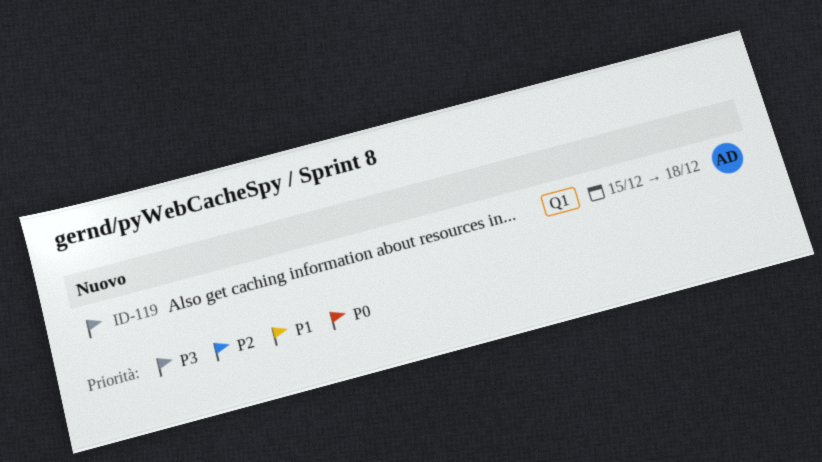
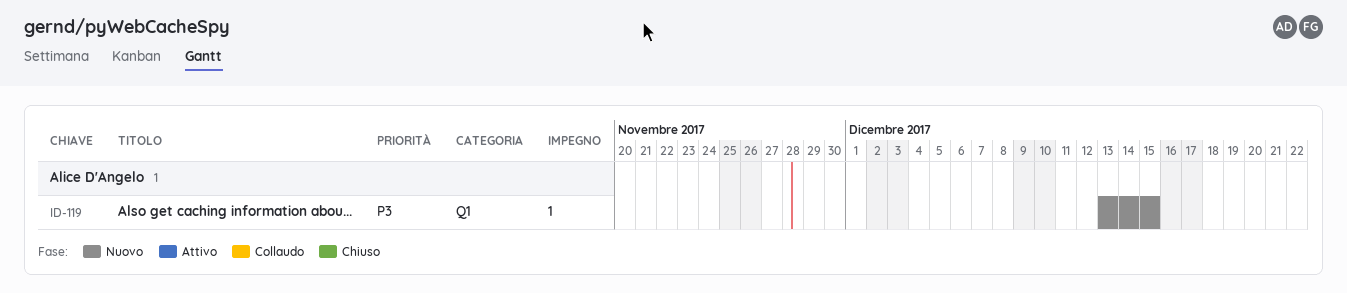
ID-119, start: Dec 15 -> Dec 13
ID-119, due: Dec 18 -> Dec 15

